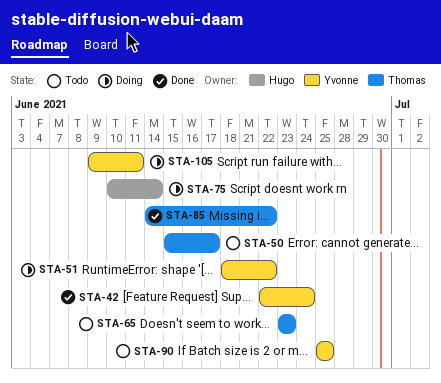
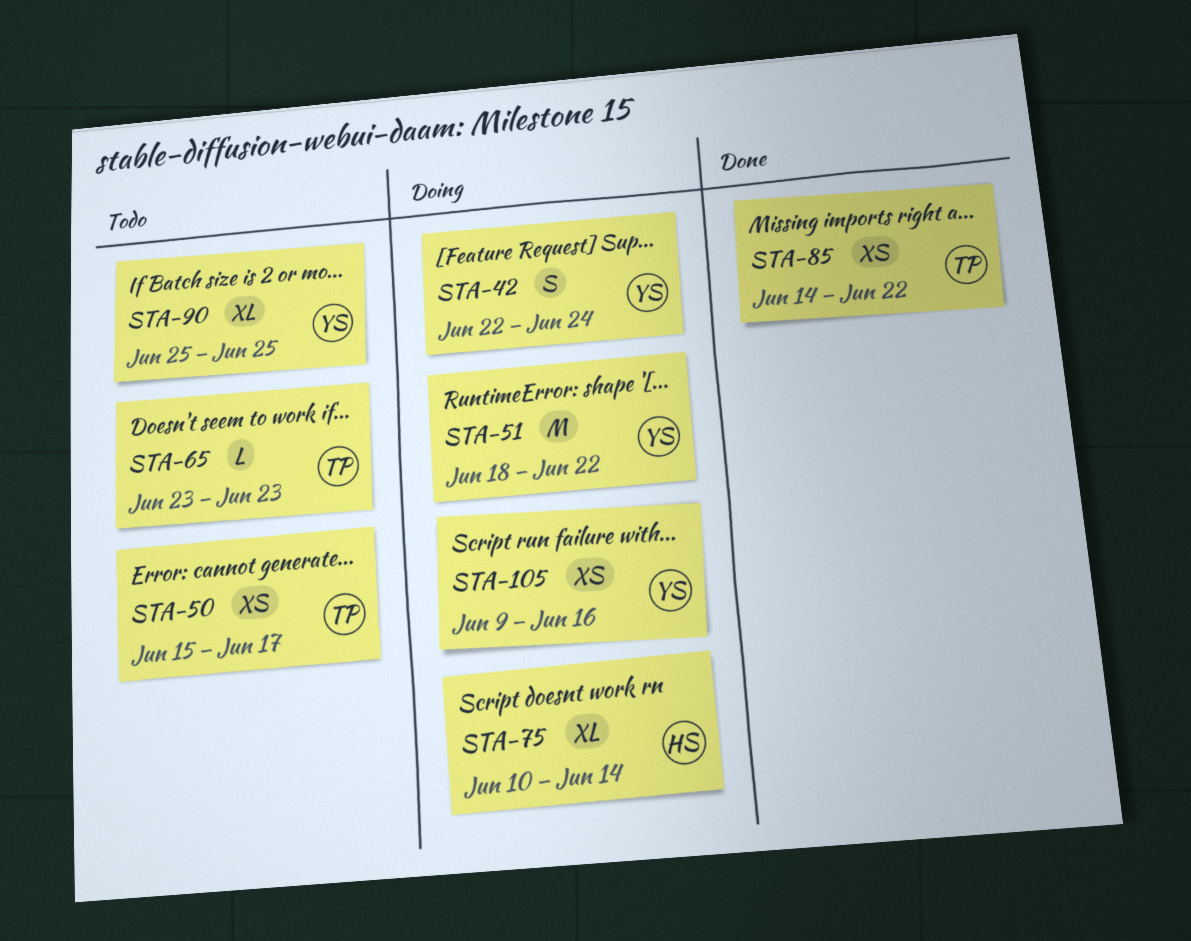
STA-42, status: Done -> Doing
STA-105, due: Jun 11 -> Jun 16

